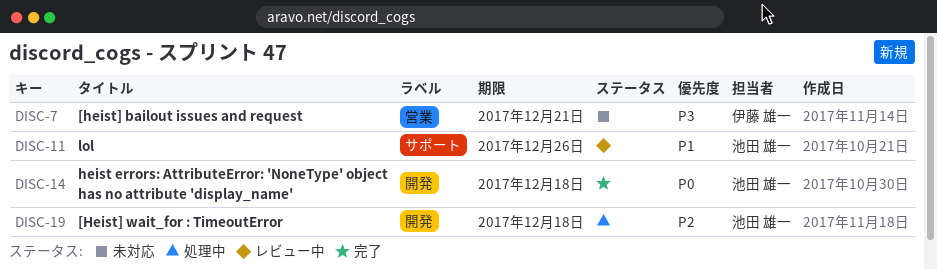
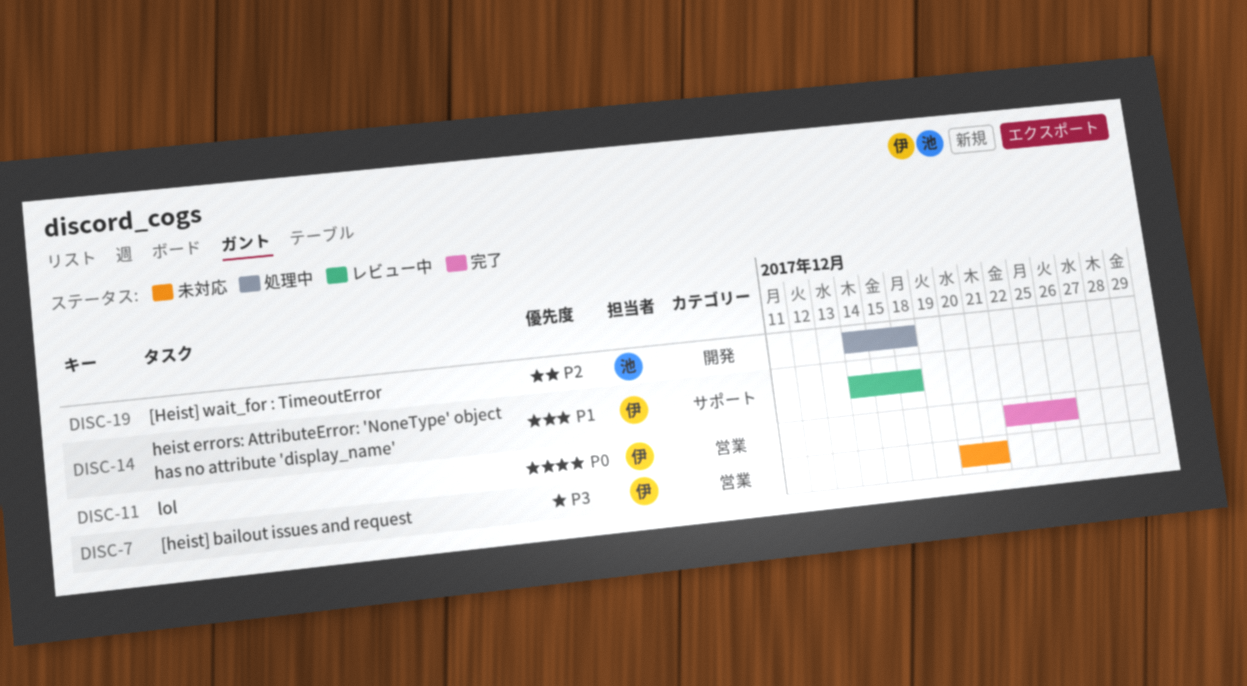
DISC-11, status: レビュー中 -> 完了
DISC-11, owner: 池田 雄一 -> 伊藤 雄一
DISC-11, priority: P1 -> P0
DISC-11, label: サポート -> 営業
DISC-14, status: 完了 -> レビュー中
DISC-14, owner: 池田 雄一 -> 伊藤 雄一
DISC-14, priority: P0 -> P1
DISC-14, label: 開発 -> サポート

